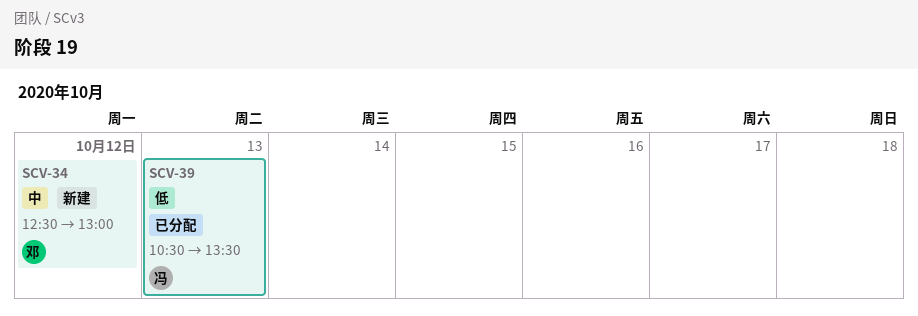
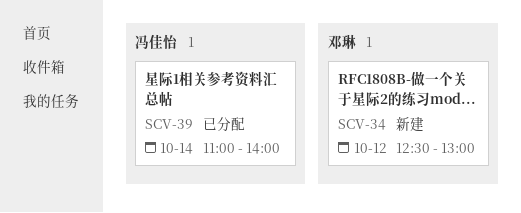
SCV-39, day: Oct 13 -> Oct 14
SCV-39, begins: 10:30 -> 11:00
SCV-39, ends: 13:30 -> 14:00

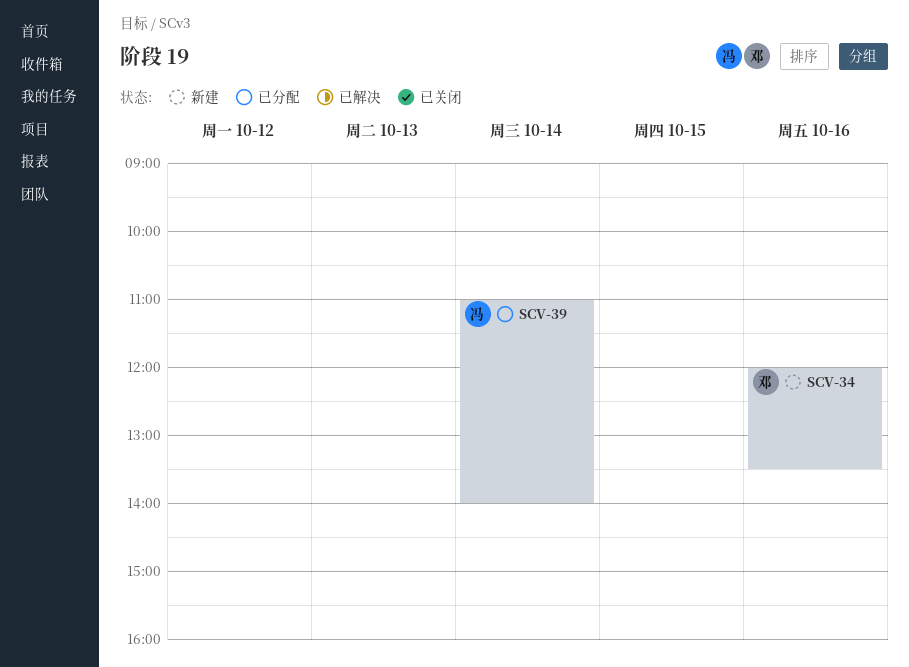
SCV-34, day: Oct 12 -> Oct 16
SCV-34, begins: 12:30 -> 12:00
SCV-34, ends: 13:00 -> 13:30

